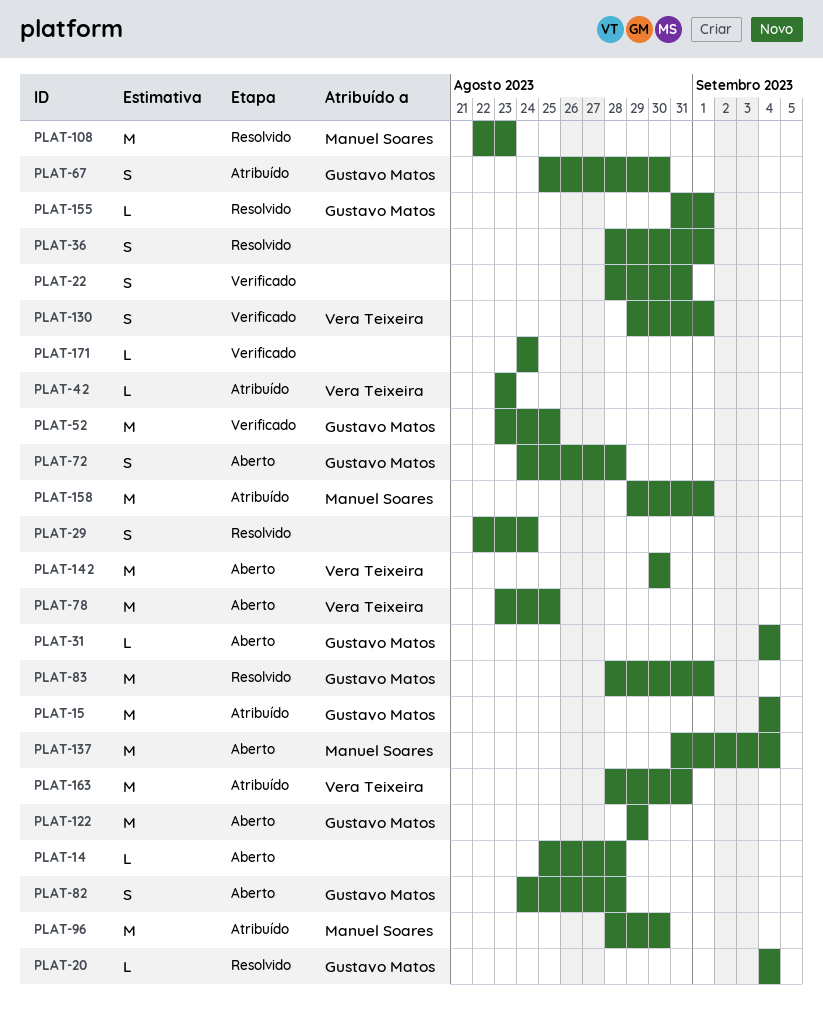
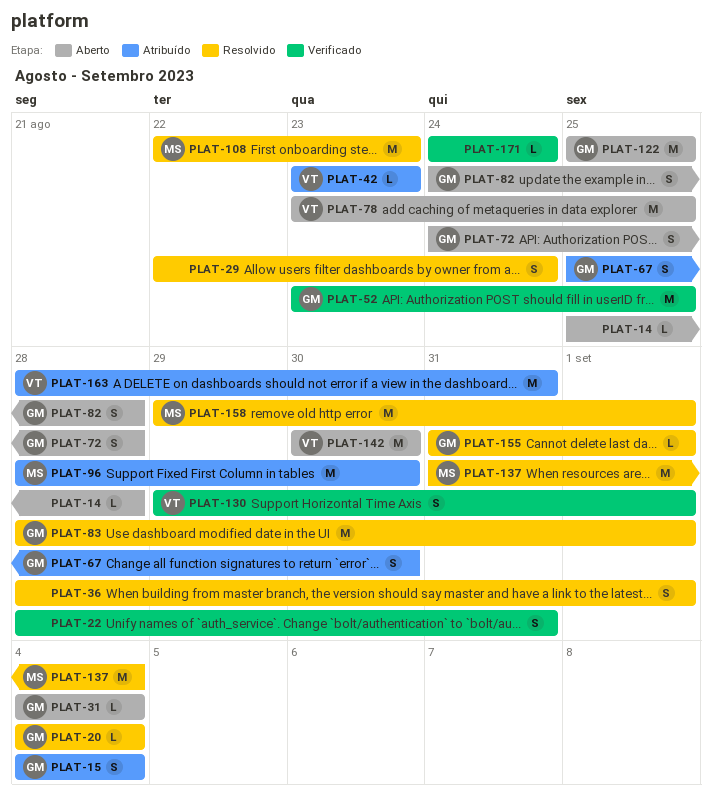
PLAT-15, estimate: M -> S
PLAT-122, start: Aug 29 -> Aug 25
PLAT-122, due: Aug 29 -> Aug 25
PLAT-137, status: Aberto -> Resolvido
PLAT-158, status: Atribuído -> Resolvido

